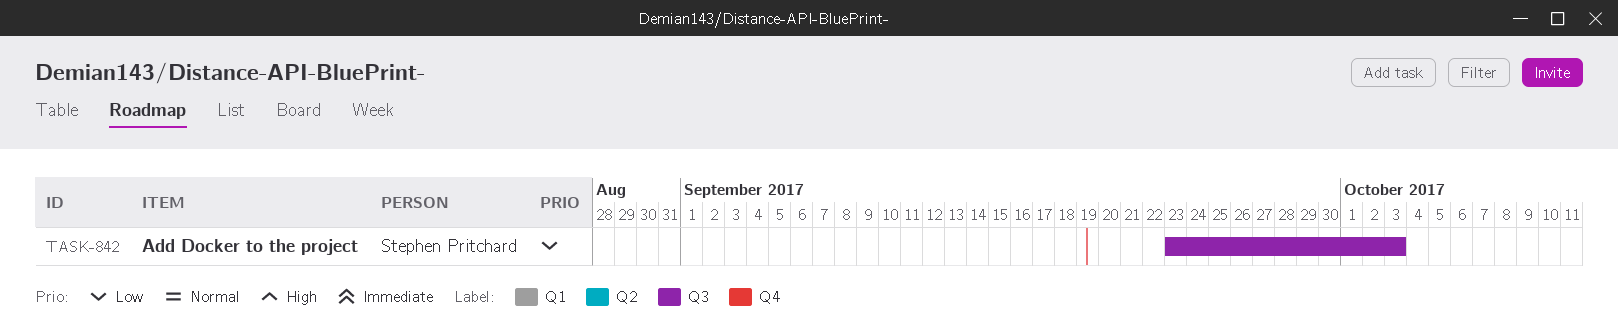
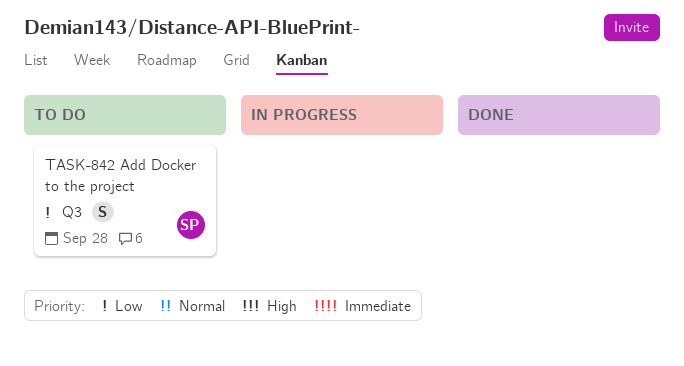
TASK-842, due: Oct 3 -> Sep 28

